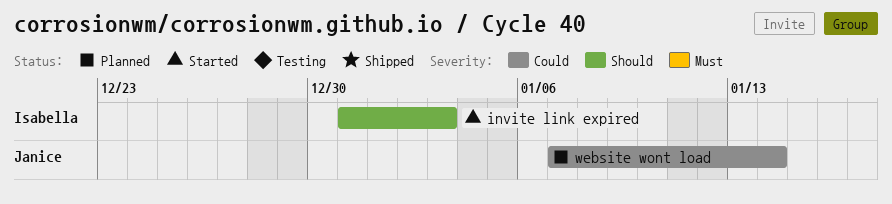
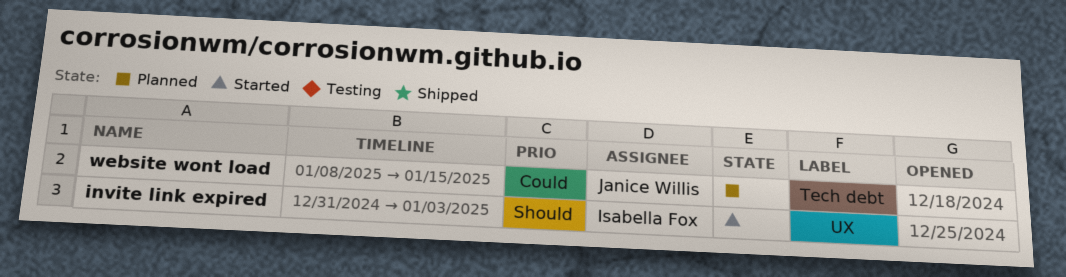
website wont load, start: Jan 7 -> Jan 8
website wont load, due: Jan 14 -> Jan 15

